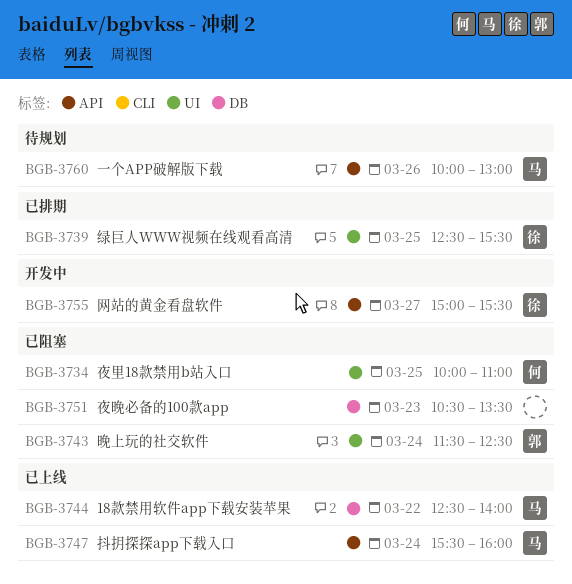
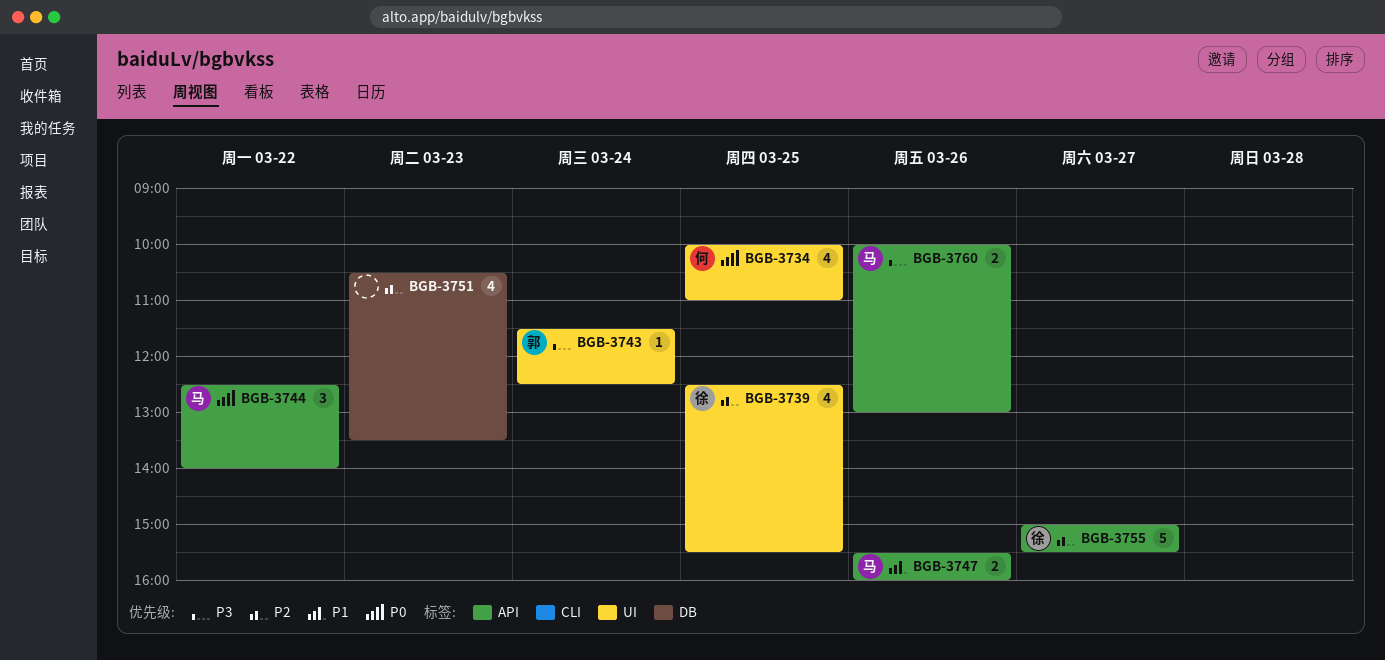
BGB-3744, label: DB -> API
BGB-3747, day: Mar 24 -> Mar 26

